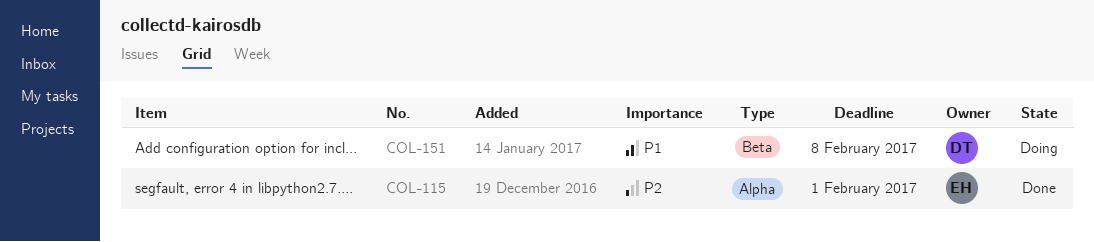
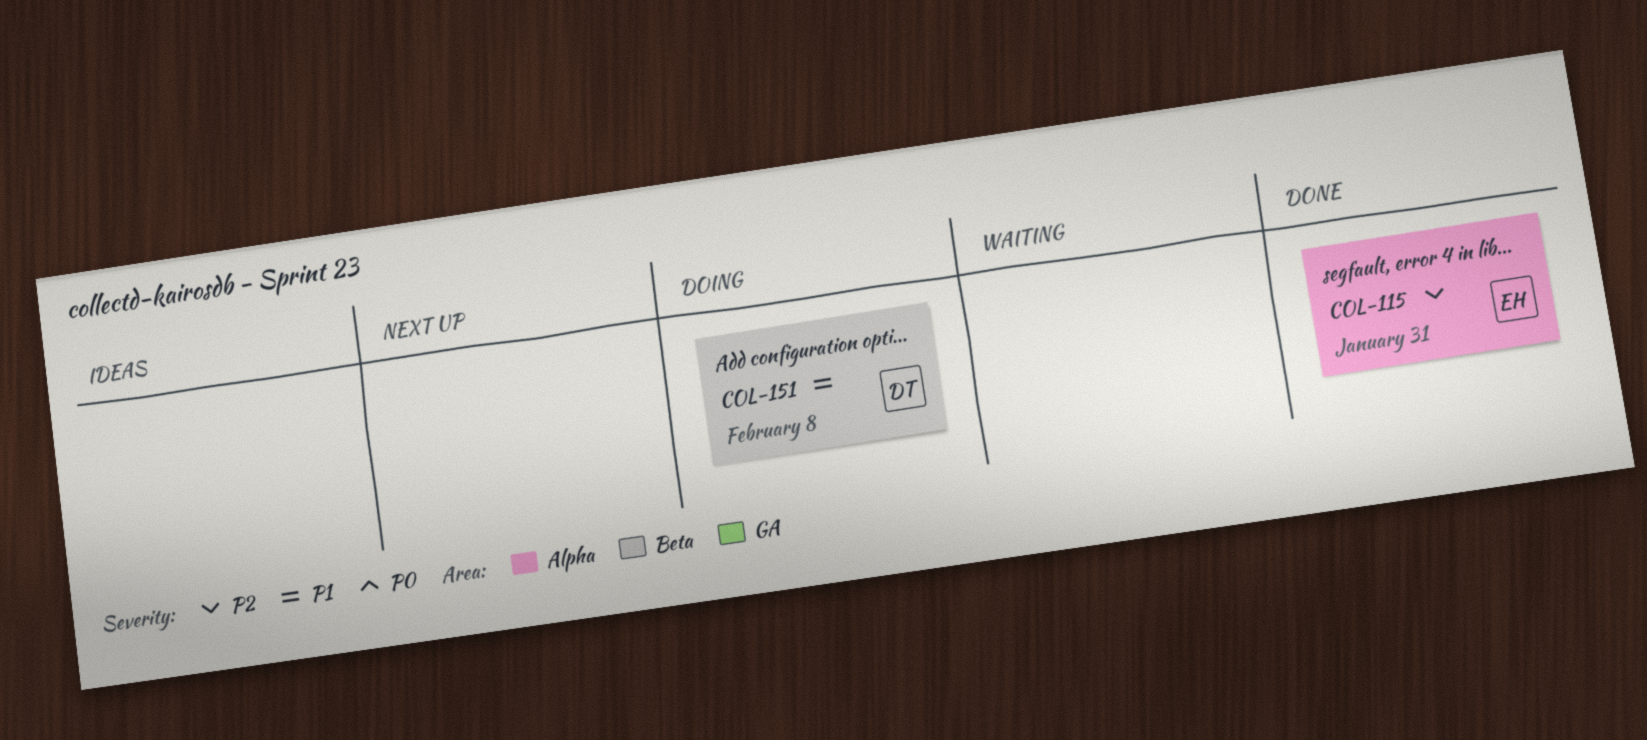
COL-115, due: Feb 1 -> Jan 31

